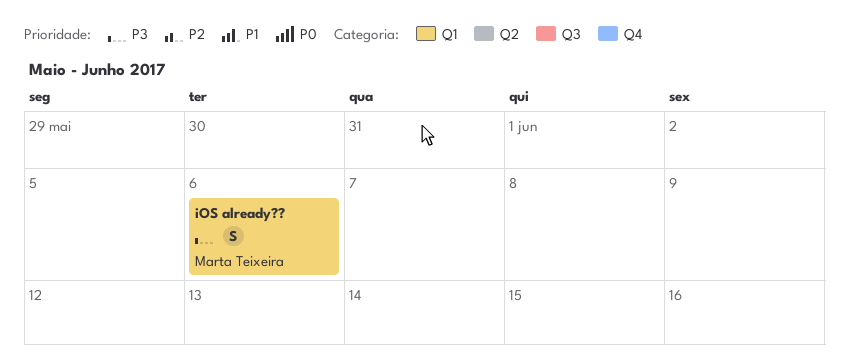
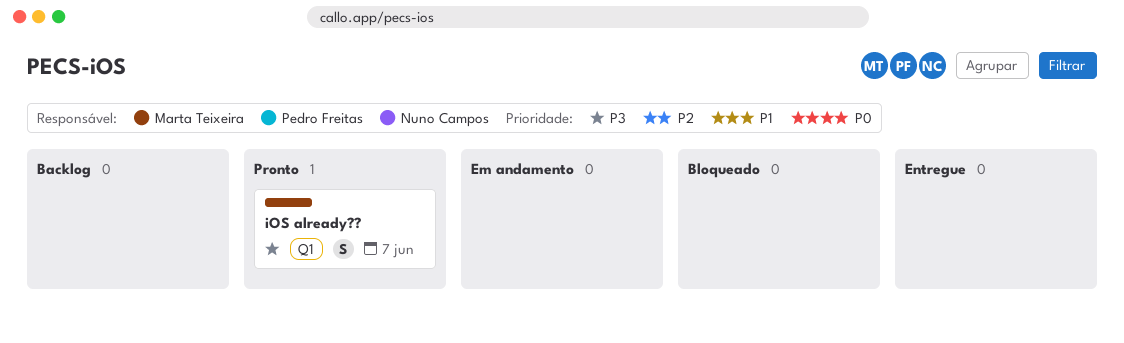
iOS already??, due: Jun 6 -> Jun 7

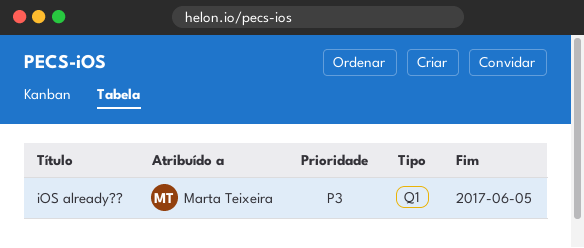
iOS already??, due: Jun 7 -> Jun 5

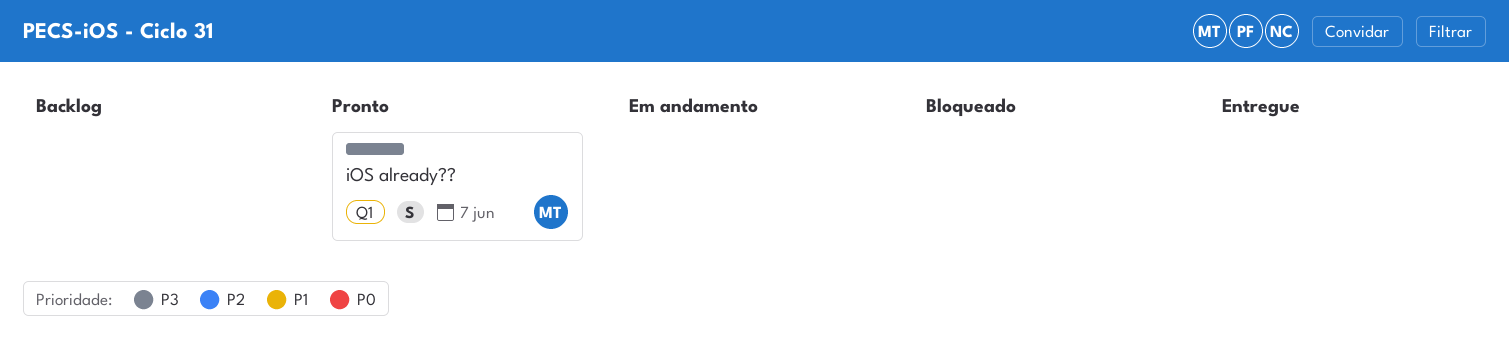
iOS already??, due: Jun 5 -> Jun 7

